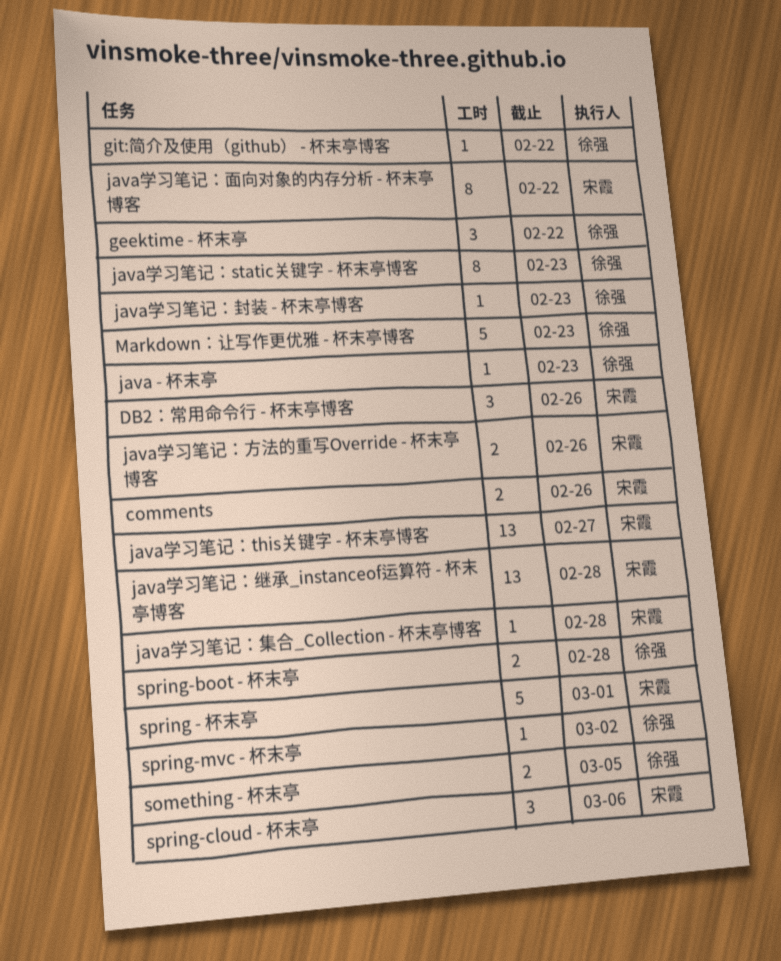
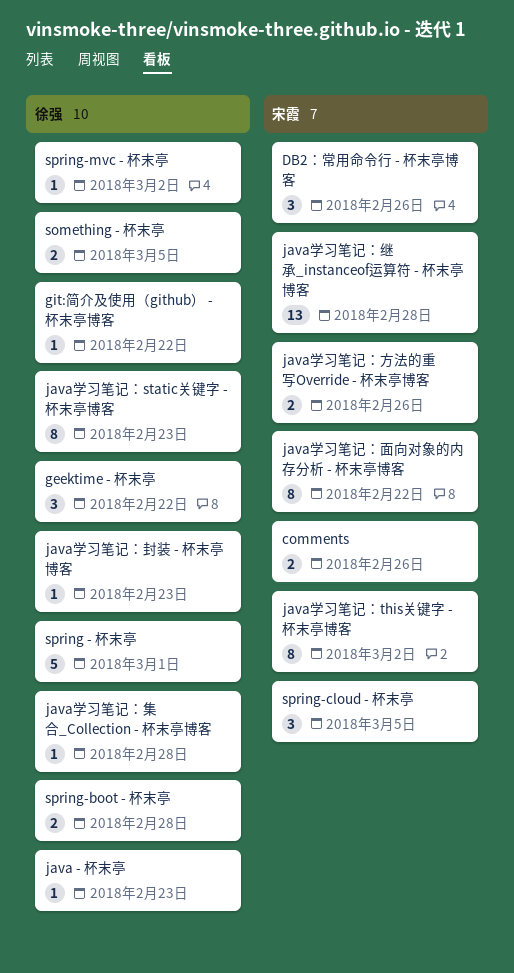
java学习笔记：this关键字 - 杯末亭博客, estimate: 13 -> 8
java学习笔记：this关键字 - 杯末亭博客, due: Feb 27 -> Mar 2
java学习笔记：集合_Collection - 杯末亭博客, owner: 宋霞 -> 徐强
Markdown：让写作更优雅 - 杯末亭博客: present -> none
spring - 杯末亭, owner: 宋霞 -> 徐强
spring-cloud - 杯末亭, due: Mar 6 -> Mar 5

